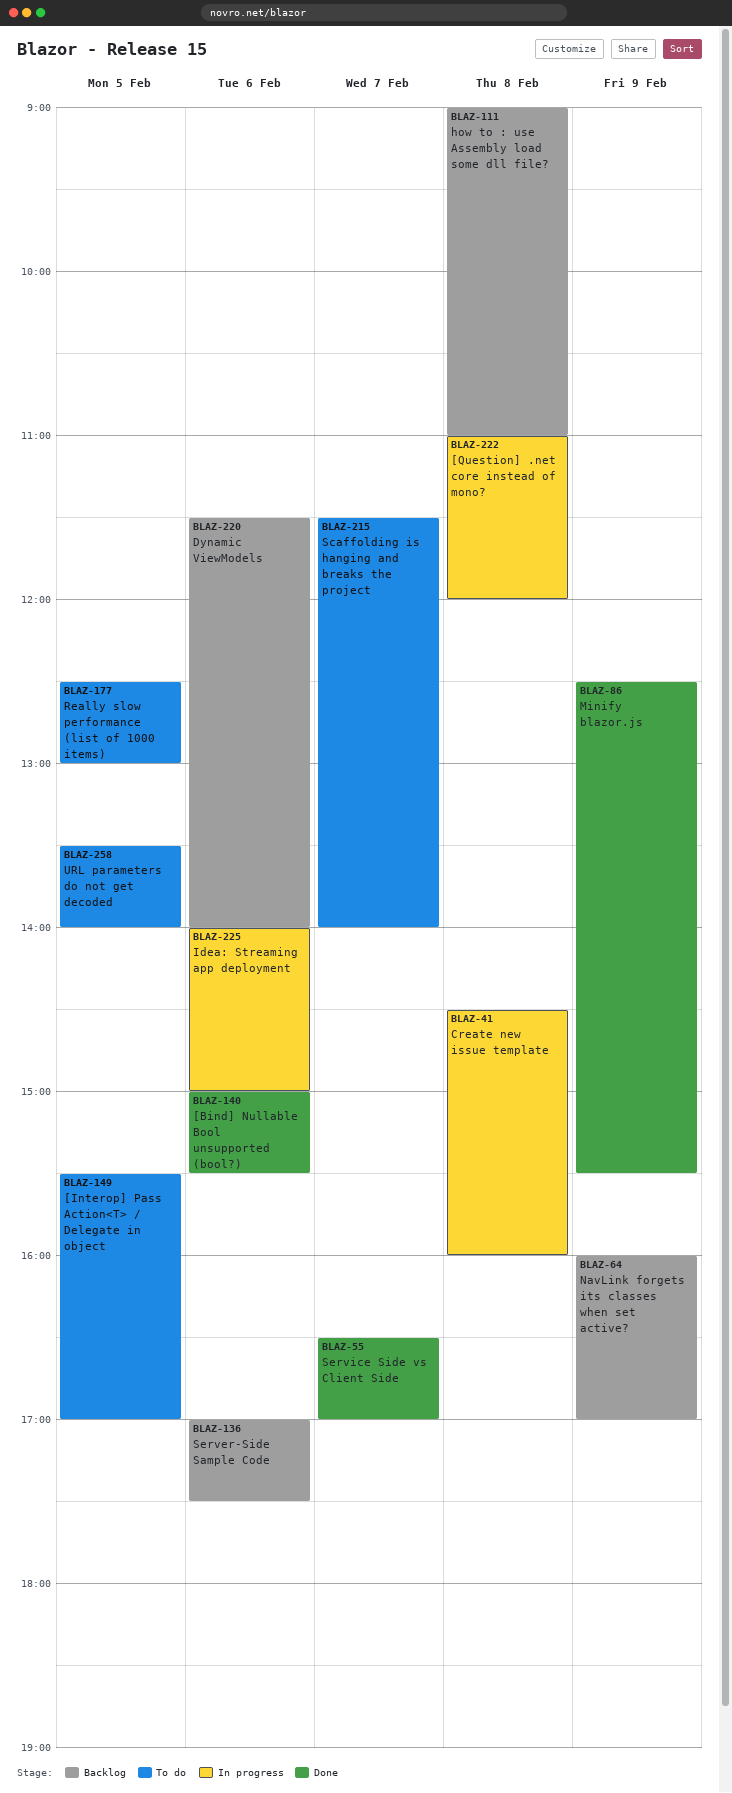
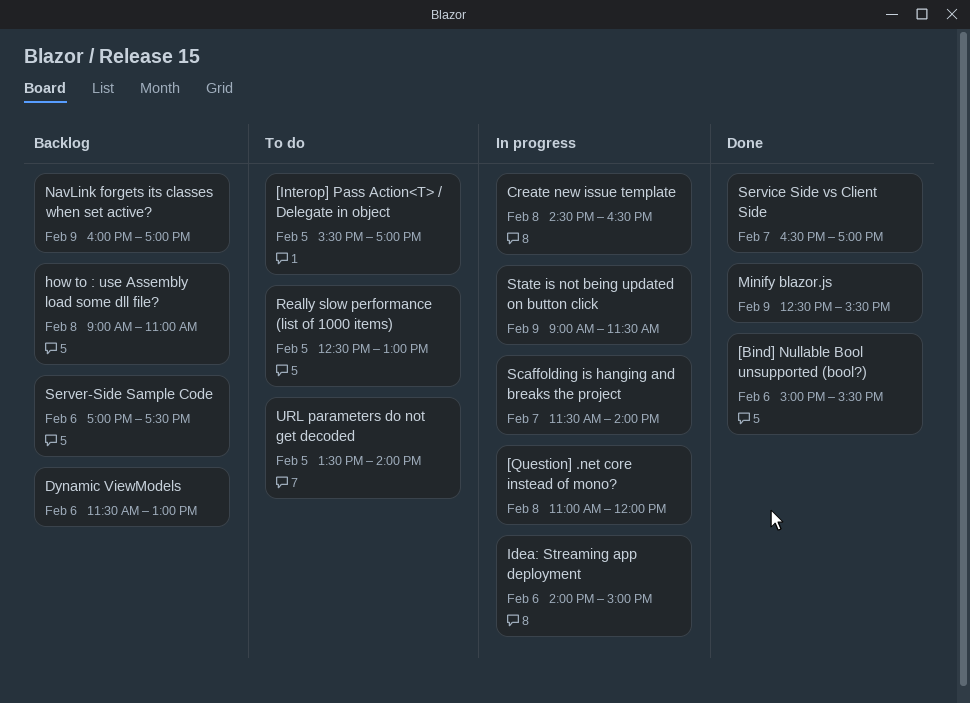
Create new issue template, ends: 16:00 -> 16:30
Dynamic ViewModels, ends: 14:00 -> 13:00
Scaffolding is hanging and breaks the project, status: To do -> In progress
State is not being updated on button click: none -> present

